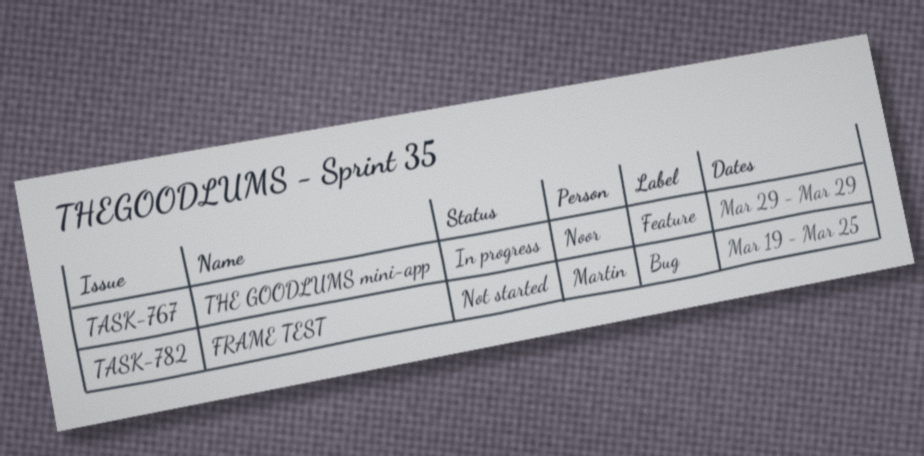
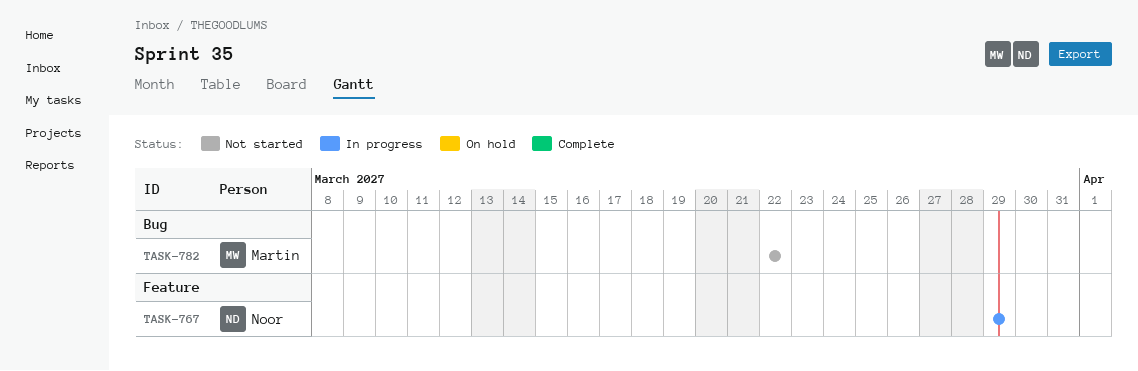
TASK-782, start: Mar 19 -> Mar 22
TASK-782, due: Mar 25 -> Mar 22

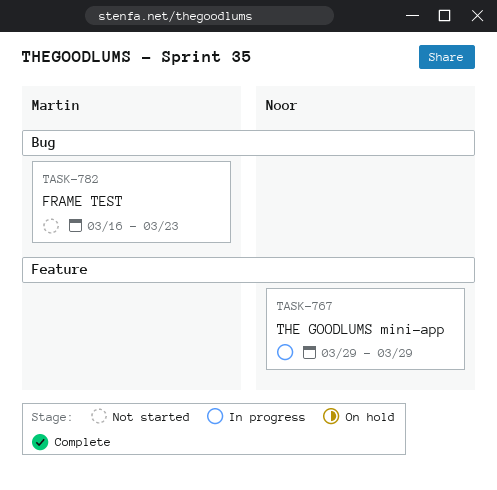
TASK-782, start: Mar 22 -> Mar 16
TASK-782, due: Mar 22 -> Mar 23

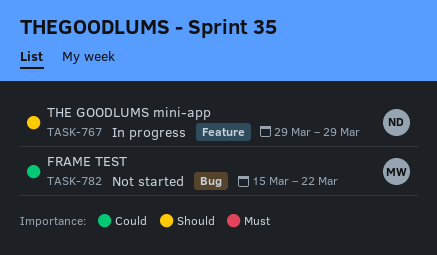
TASK-782, start: Mar 16 -> Mar 15
TASK-782, due: Mar 23 -> Mar 22

